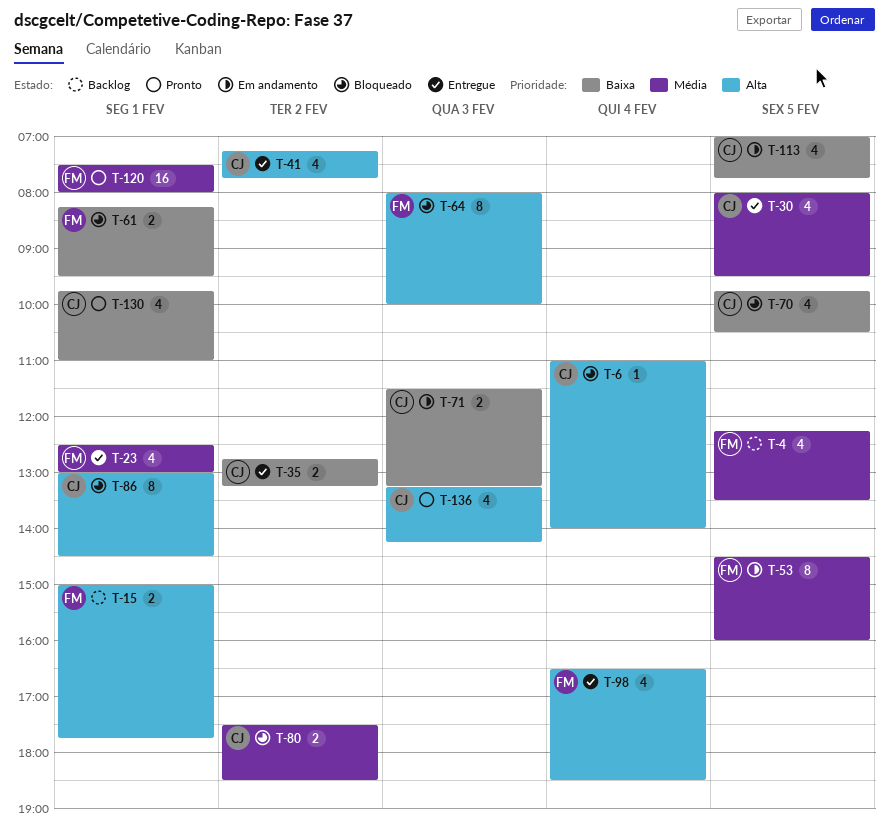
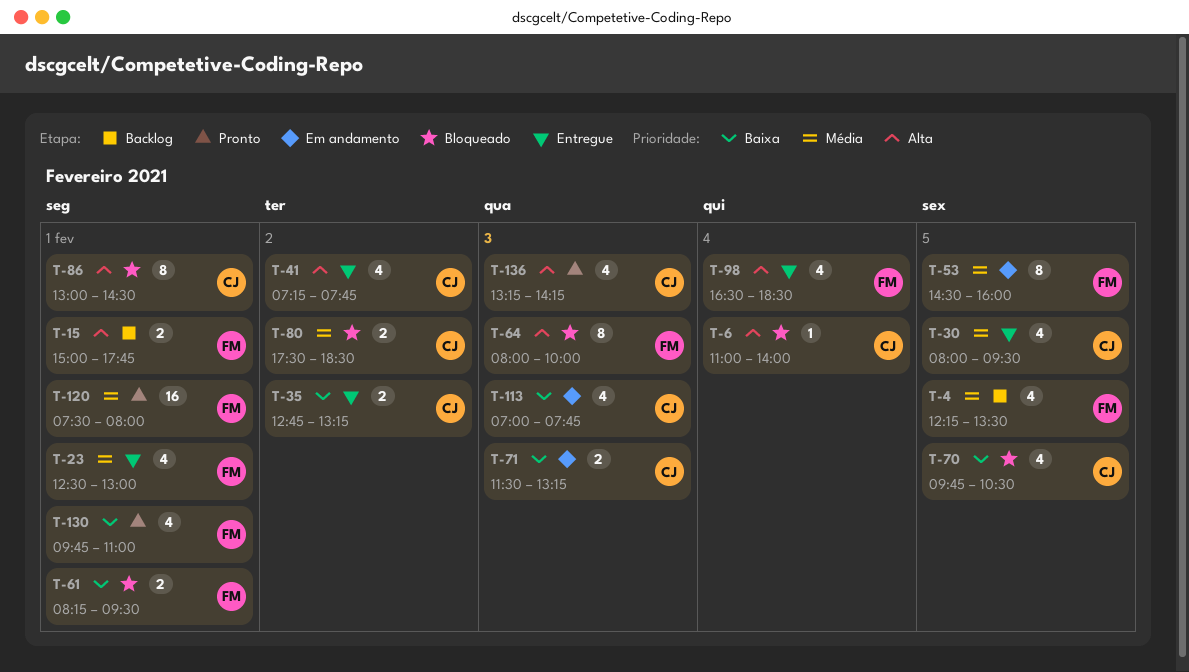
T-113, day: Feb 5 -> Feb 3
T-130, owner: CJ -> FM

